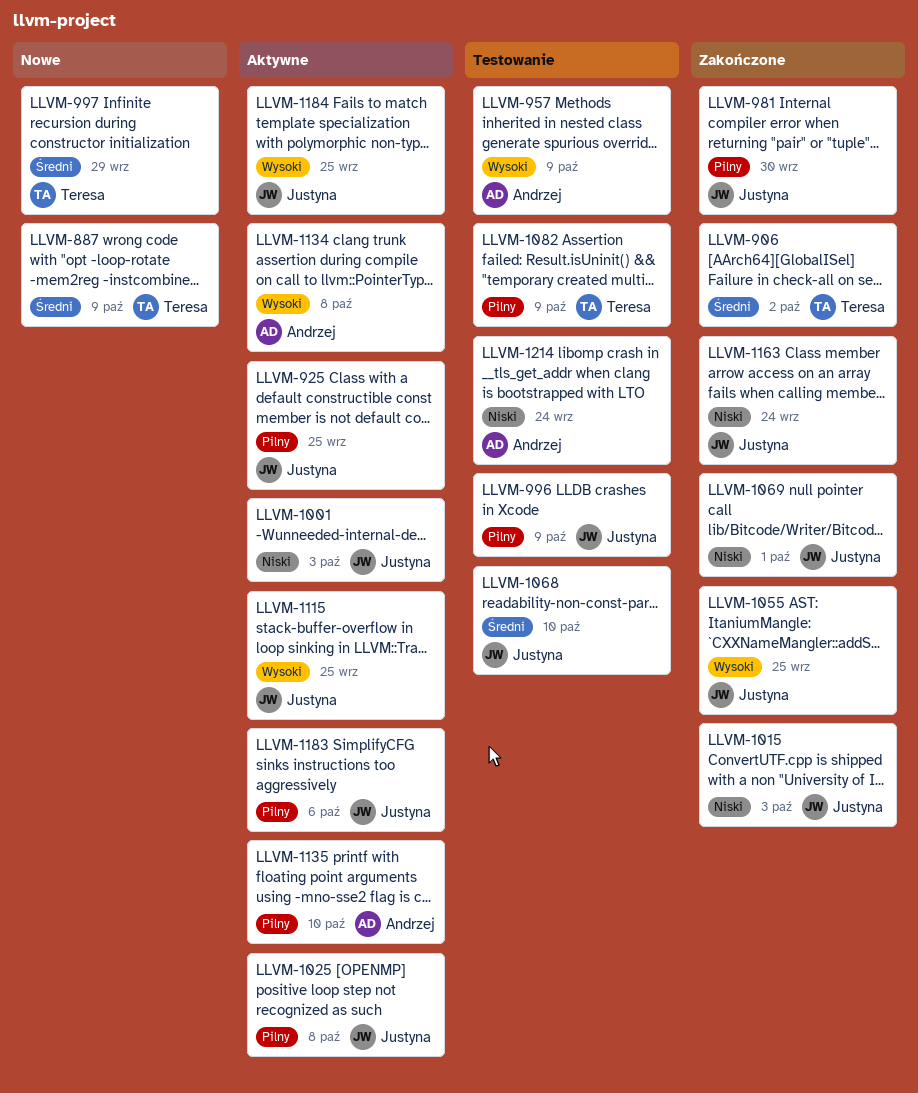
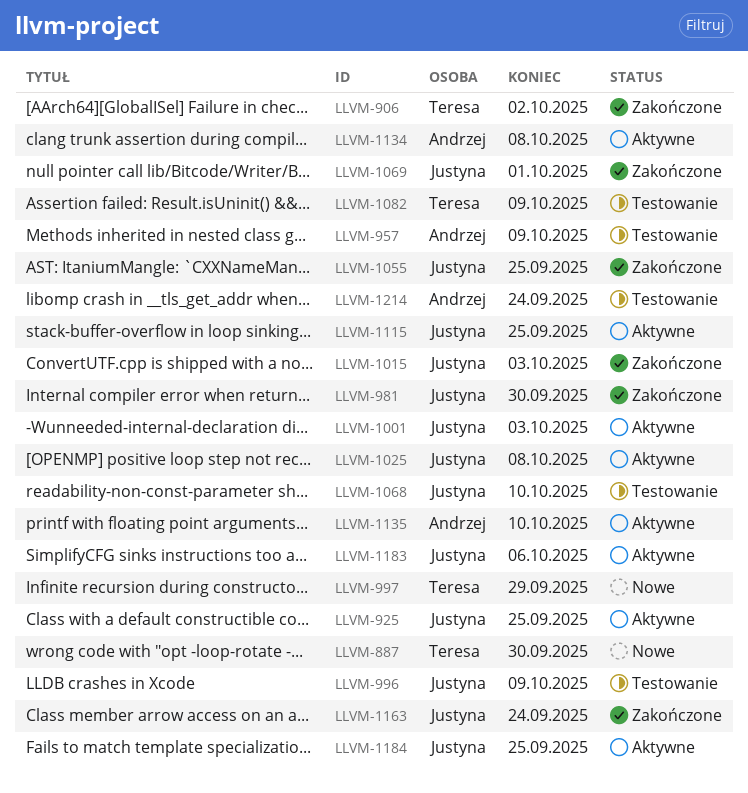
LLVM-887, due: Oct 9 -> Sep 30

